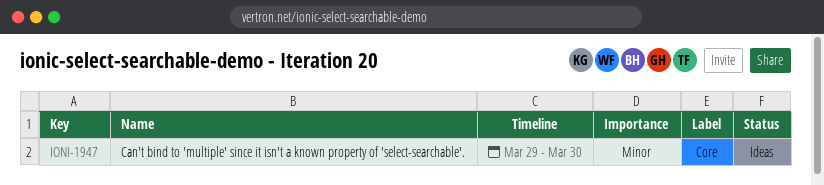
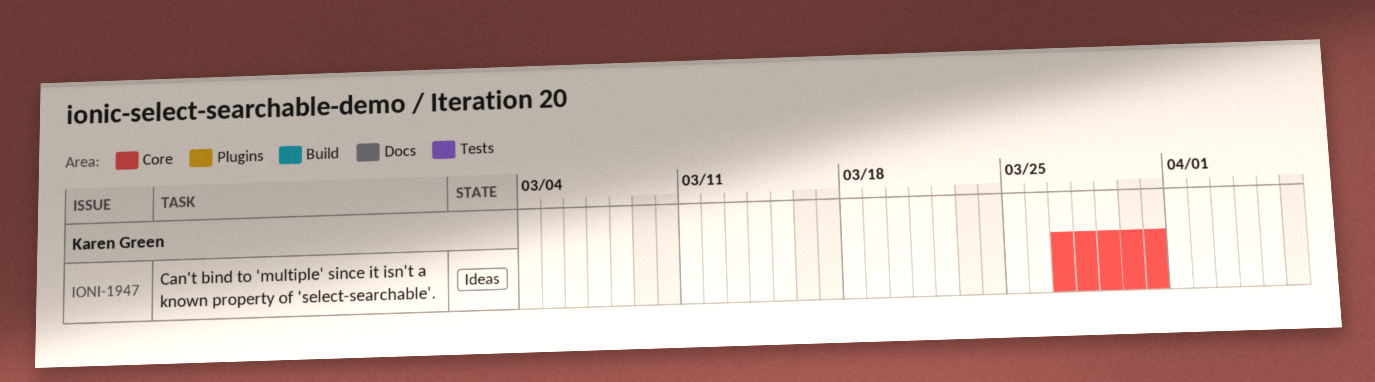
IONI-1947, start: Mar 29 -> Mar 27
IONI-1947, due: Mar 30 -> Mar 31

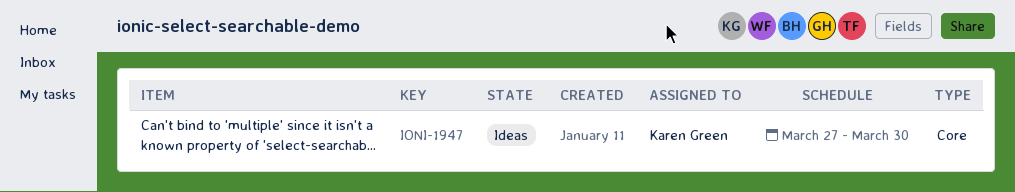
IONI-1947, due: Mar 31 -> Mar 30

